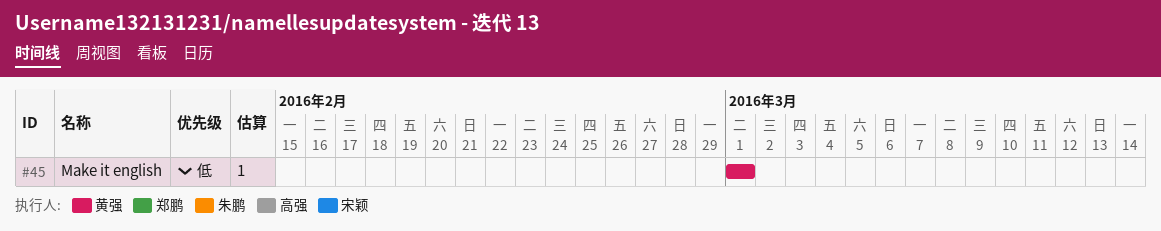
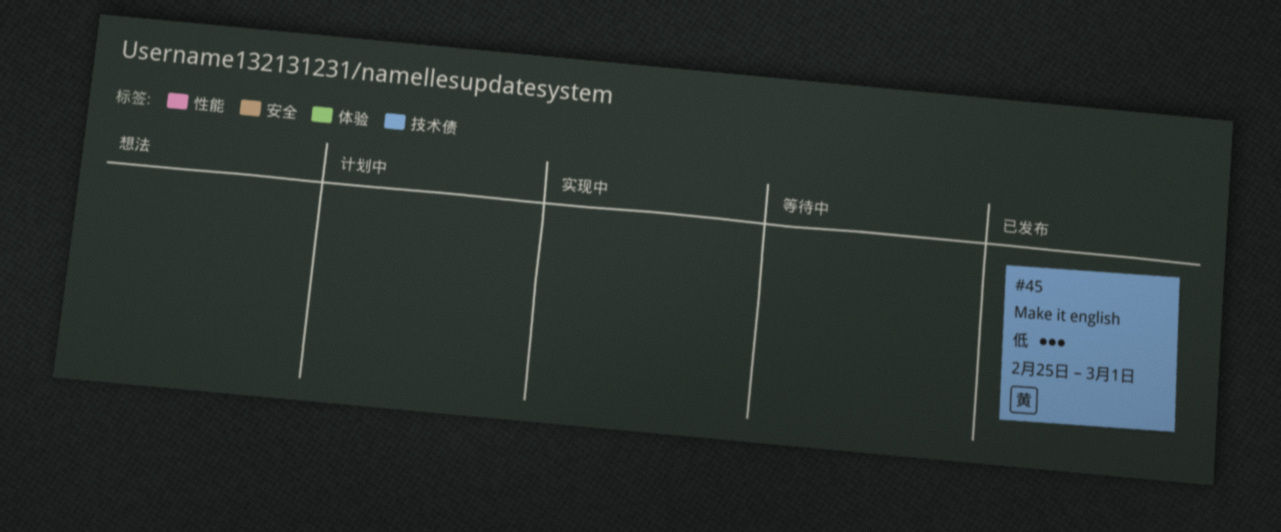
#45, estimate: 1 -> 3
#45, start: Mar 1 -> Feb 25

